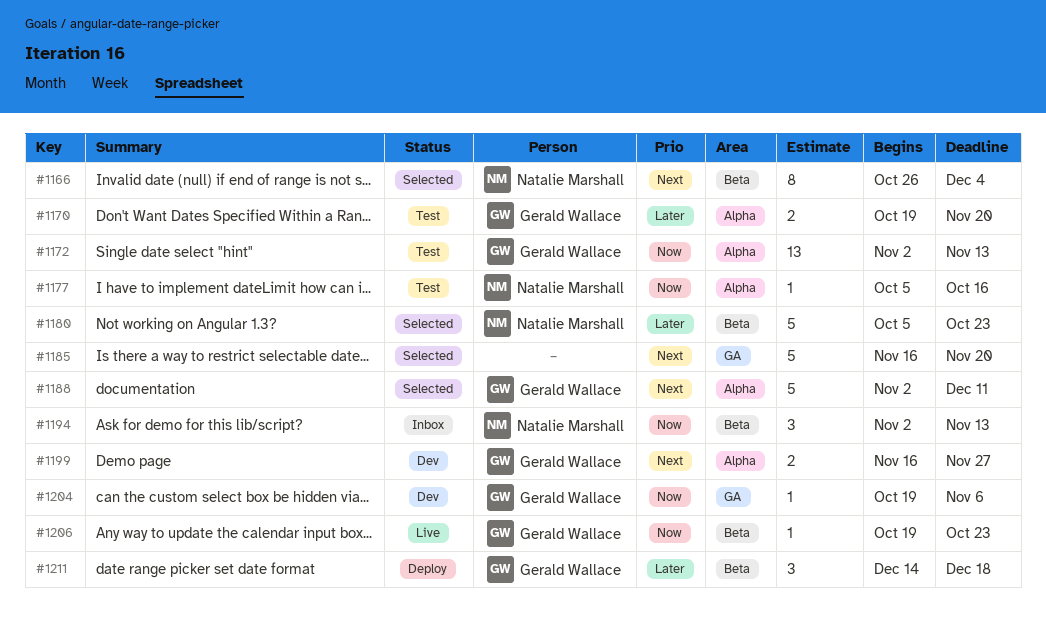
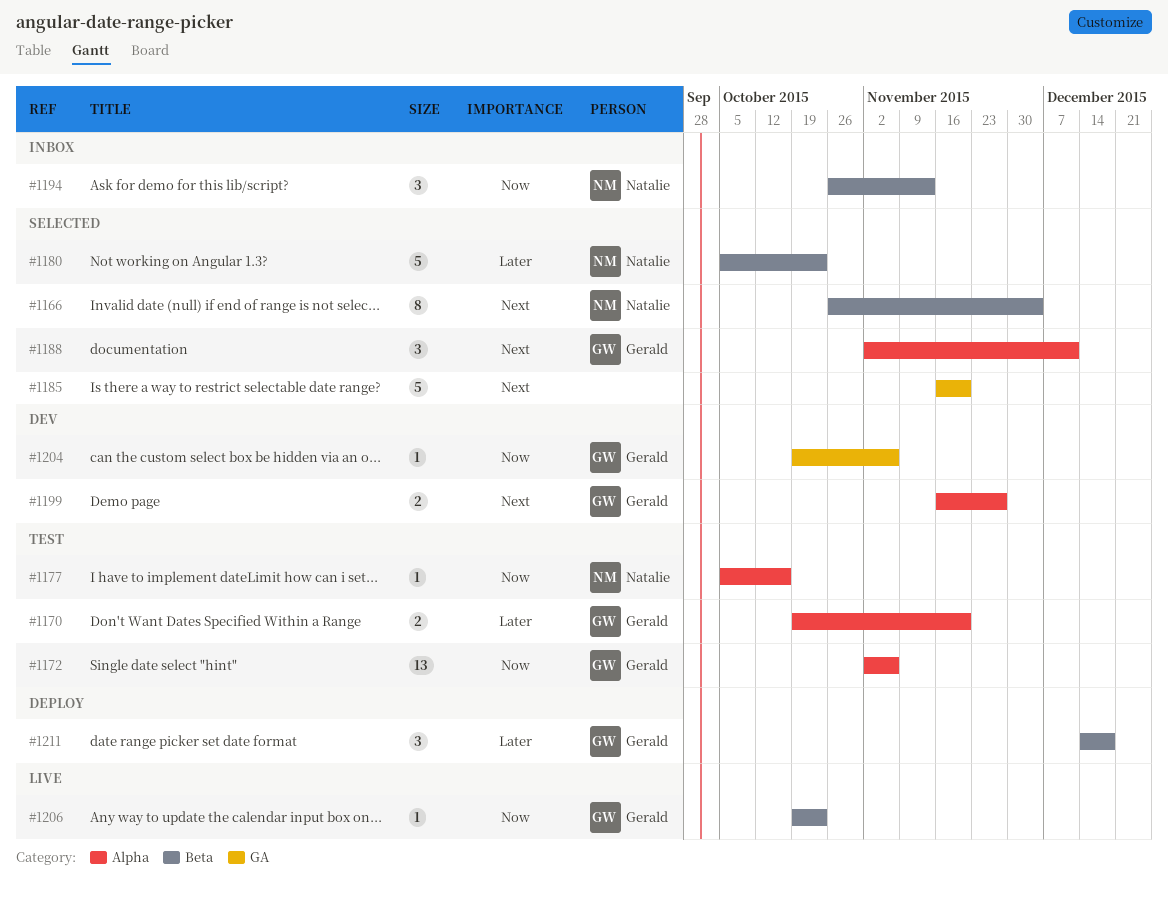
#1172, due: Nov 13 -> Nov 6
#1188, estimate: 5 -> 3
#1194, start: Nov 2 -> Oct 26

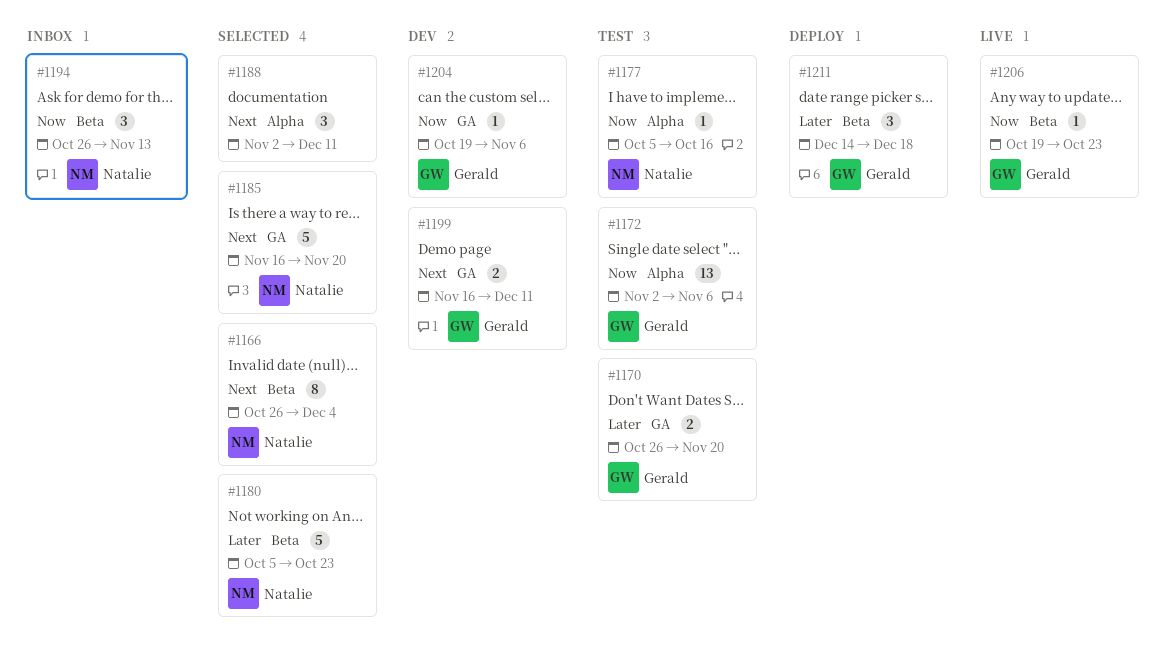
#1170, label: Alpha -> GA
#1170, start: Oct 19 -> Oct 26
#1185, owner: none -> Natalie
#1188, owner: Gerald -> none
#1199, label: Alpha -> GA
#1199, due: Nov 27 -> Dec 11

